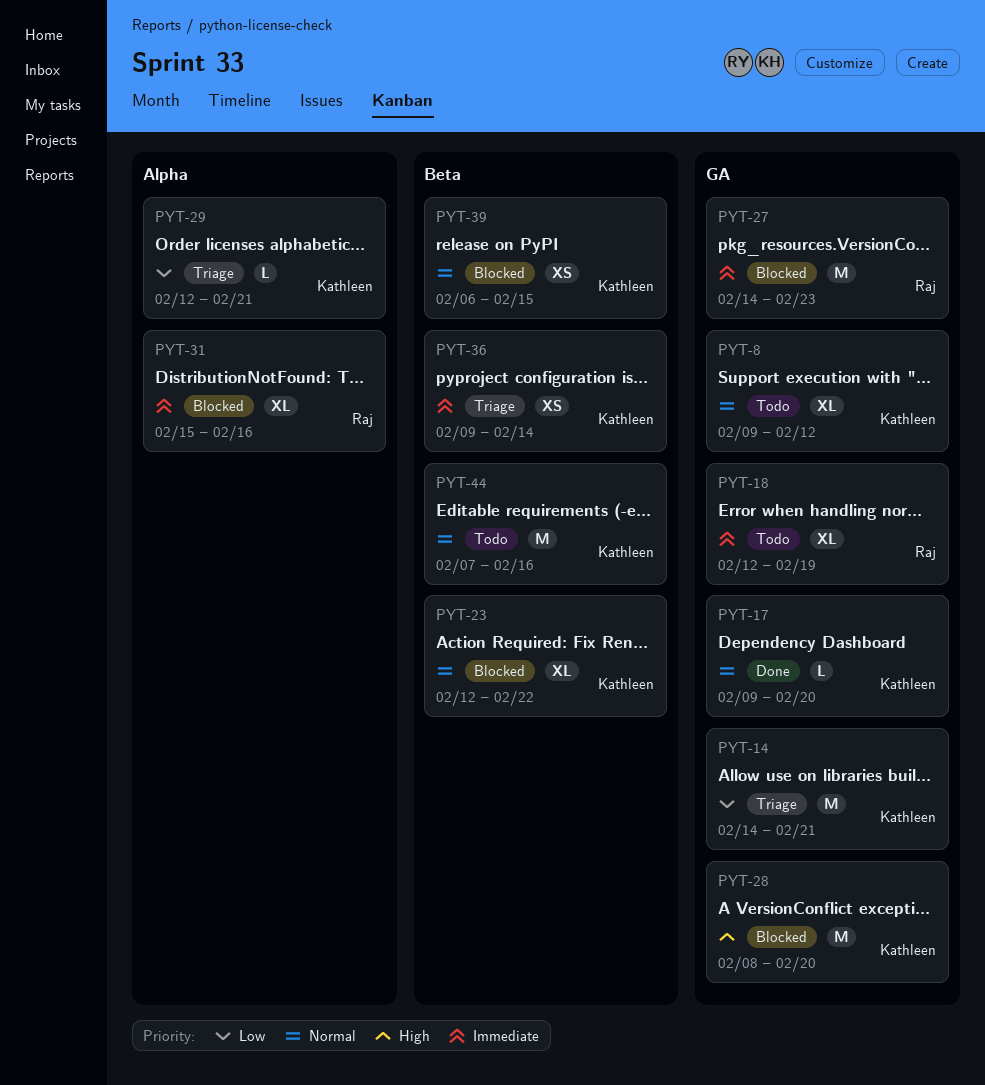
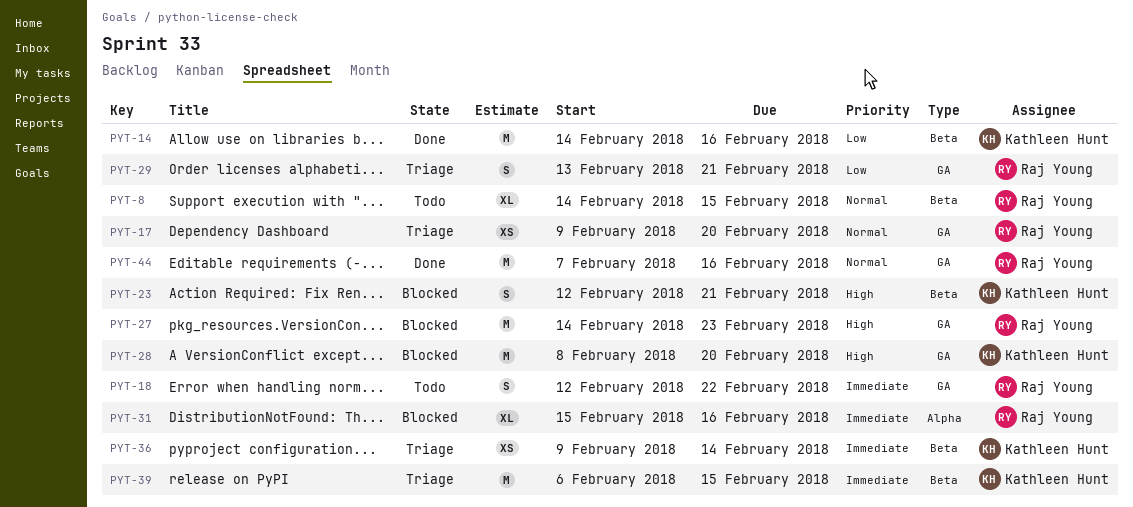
PYT-8, owner: Kathleen Hunt -> Raj Young
PYT-8, label: GA -> Beta
PYT-8, start: Feb 9 -> Feb 14
PYT-8, due: Feb 12 -> Feb 15
PYT-14, status: Triage -> Done
PYT-14, label: GA -> Beta
PYT-14, due: Feb 21 -> Feb 16
PYT-17, status: Done -> Triage
PYT-17, owner: Kathleen Hunt -> Raj Young
PYT-17, estimate: L -> XS
PYT-18, estimate: XL -> S
PYT-18, due: Feb 19 -> Feb 22
PYT-23, priority: Normal -> High
PYT-23, estimate: XL -> S
PYT-23, due: Feb 22 -> Feb 21
PYT-27, priority: Immediate -> High
PYT-29, owner: Kathleen Hunt -> Raj Young
PYT-29, label: Alpha -> GA
PYT-29, estimate: L -> S
PYT-29, start: Feb 12 -> Feb 13
PYT-39, status: Blocked -> Triage
PYT-39, priority: Normal -> Immediate
PYT-39, estimate: XS -> M
PYT-44, status: Todo -> Done
PYT-44, owner: Kathleen Hunt -> Raj Young
PYT-44, label: Beta -> GA

